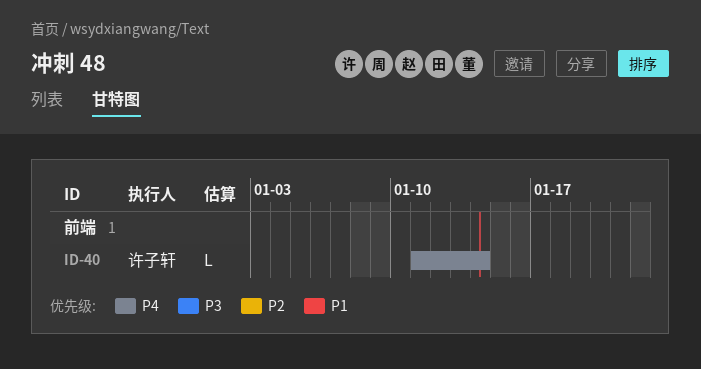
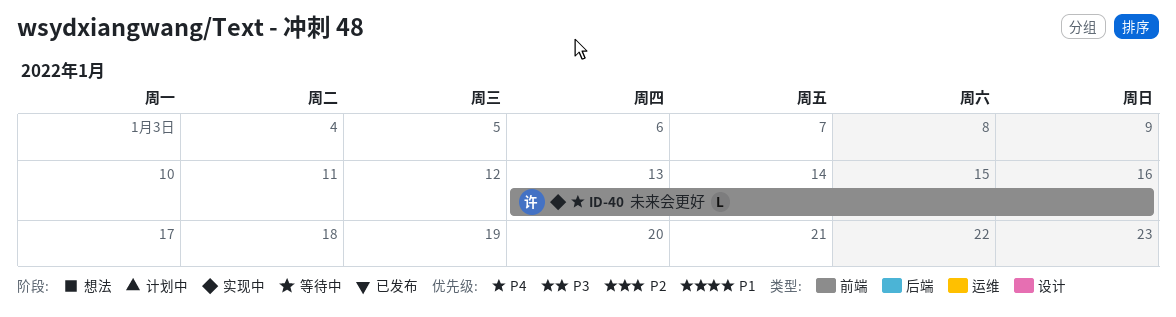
ID-40, start: Jan 11 -> Jan 13
ID-40, due: Jan 14 -> Jan 16

